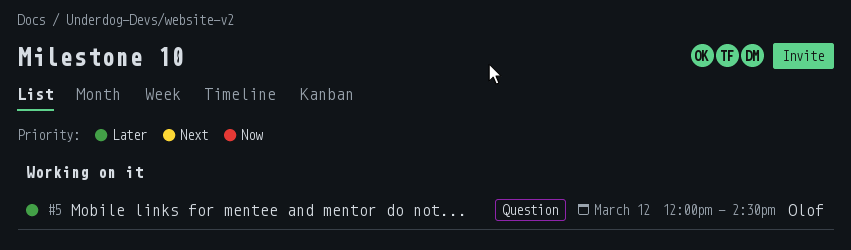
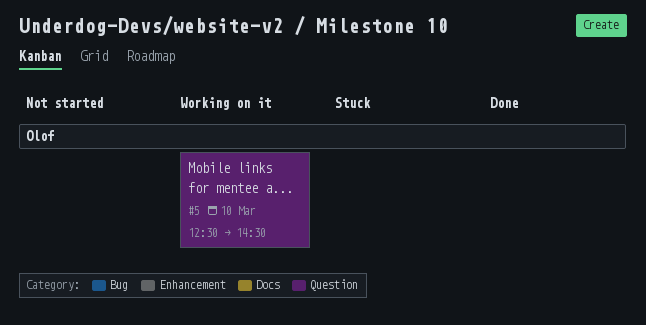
#5, day: Mar 12 -> Mar 10
#5, begins: 12:00 -> 12:30

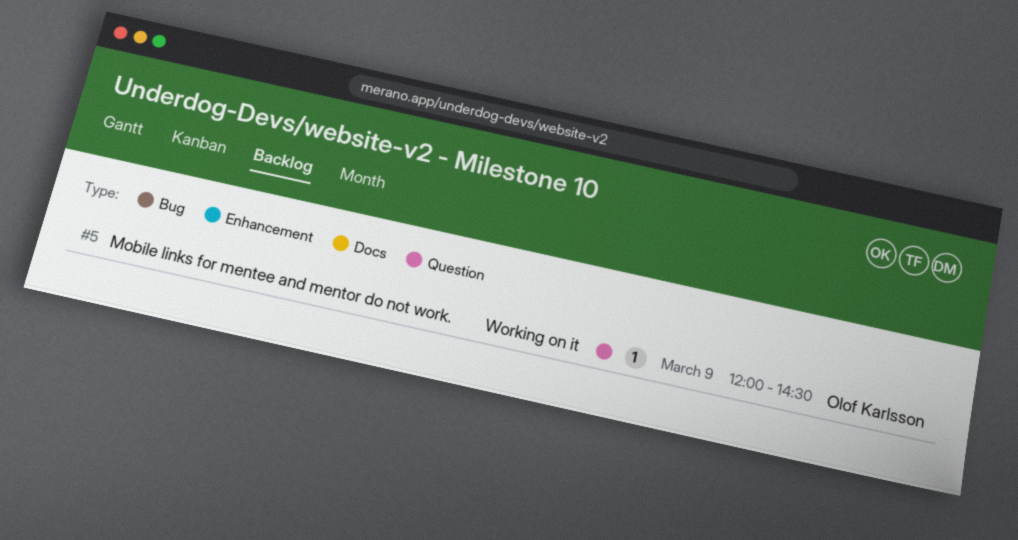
#5, day: Mar 10 -> Mar 9
#5, begins: 12:30 -> 12:00

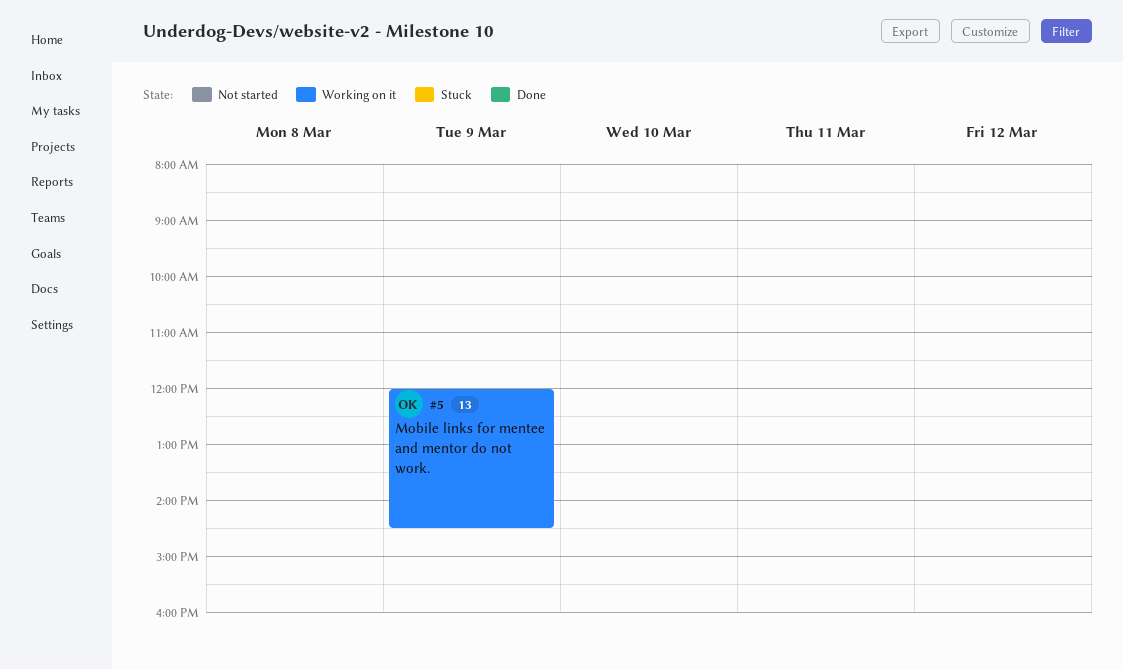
#5, estimate: 1 -> 13

